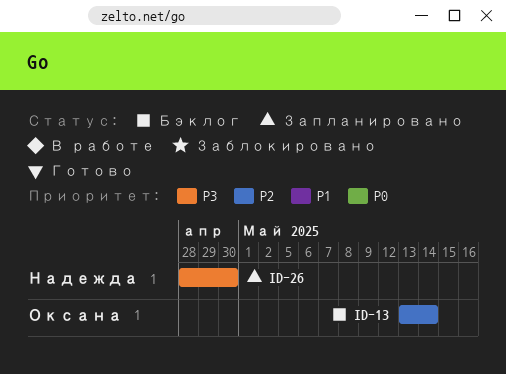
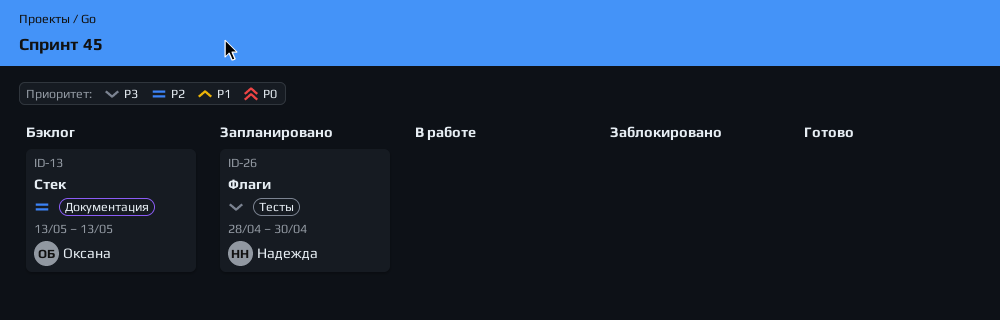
ID-13, due: May 14 -> May 13

